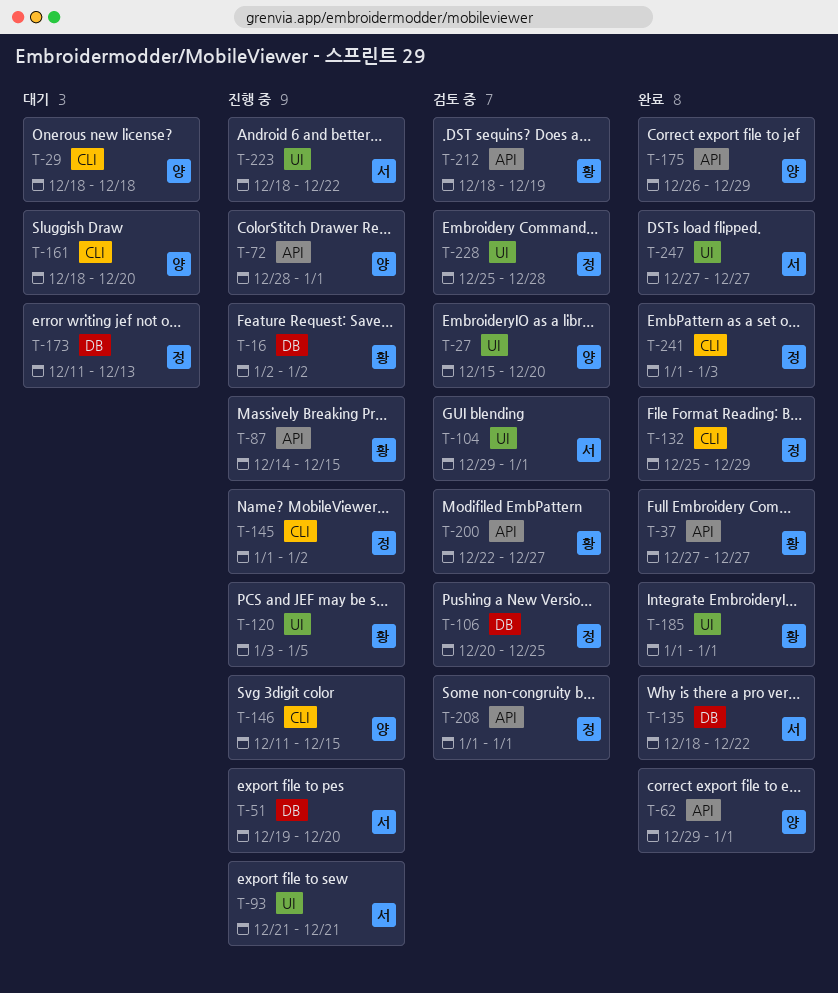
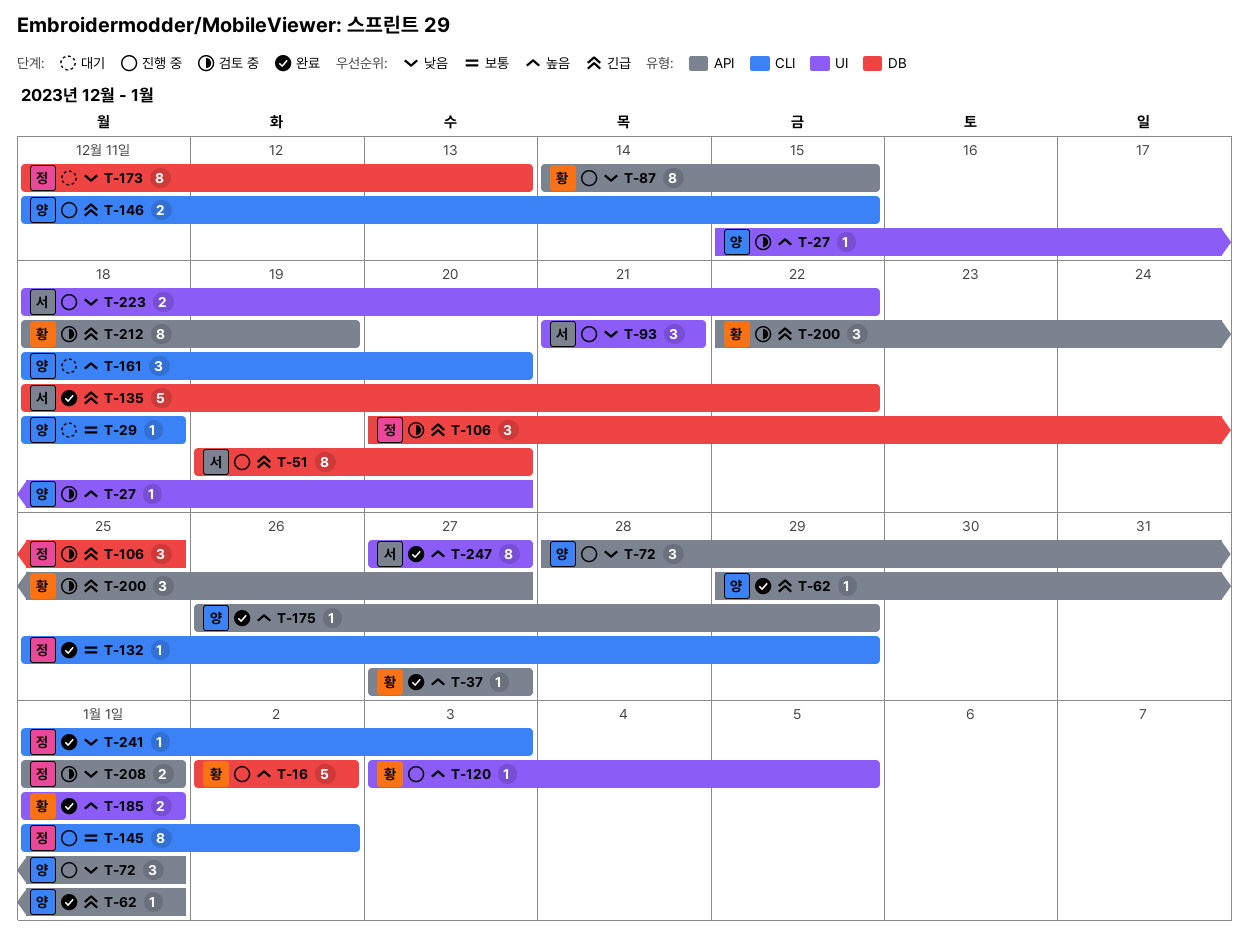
T-104: present -> none
T-228: present -> none

